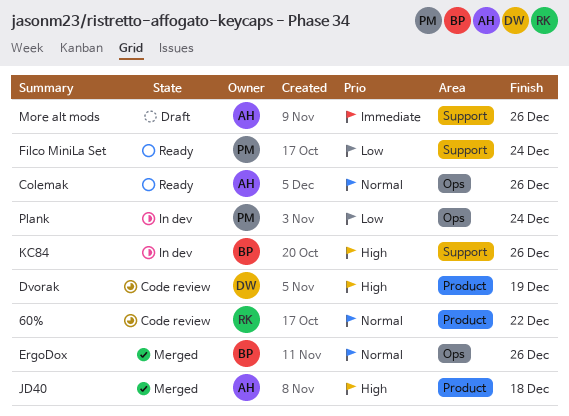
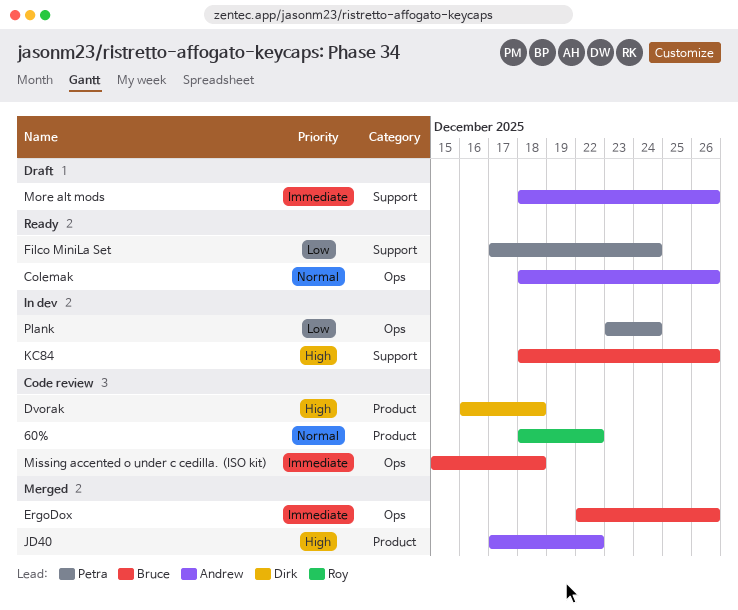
Dvorak, due: Dec 19 -> Dec 18
ErgoDox, priority: Normal -> Immediate
JD40, due: Dec 18 -> Dec 22
Missing accented o under c cedilla. (ISO kit): none -> present

